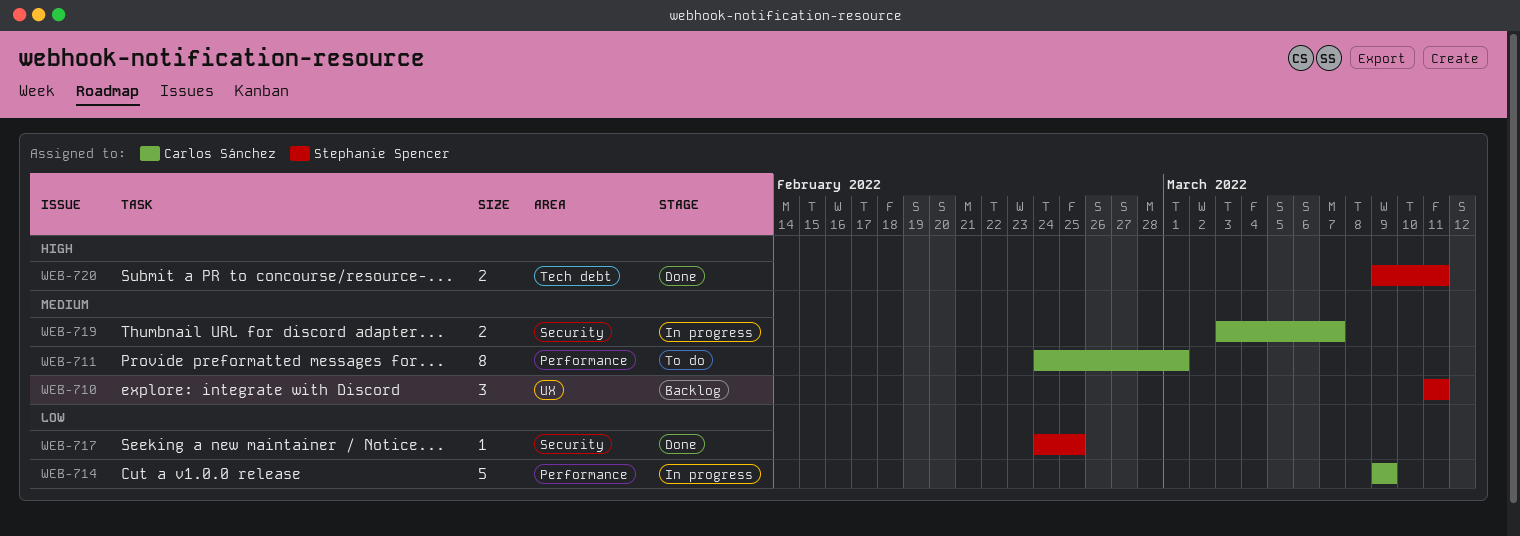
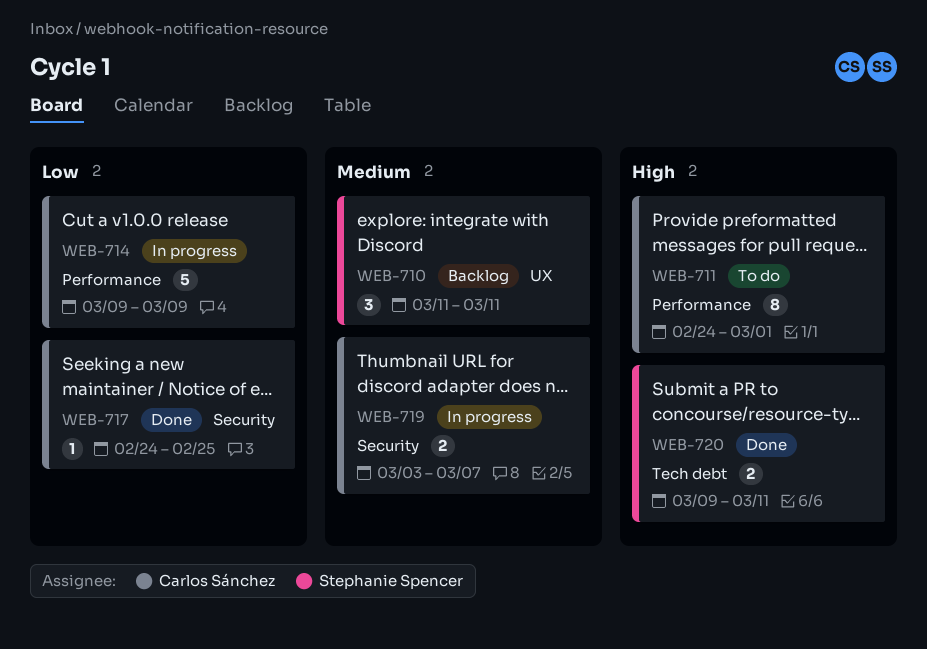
WEB-711, priority: Medium -> High
WEB-717, owner: Stephanie Spencer -> Carlos Sánchez

